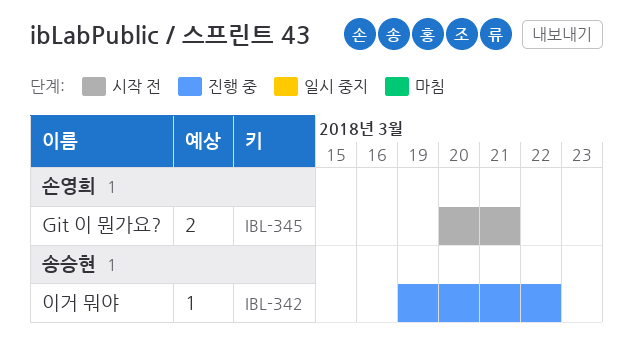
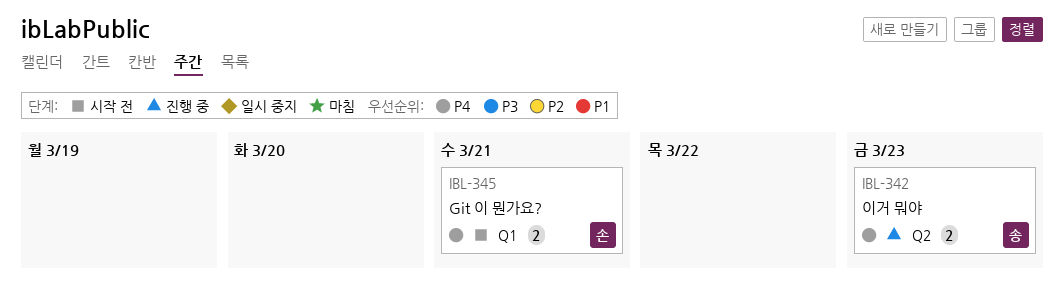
IBL-342, estimate: 1 -> 2
IBL-342, due: Mar 22 -> Mar 23

